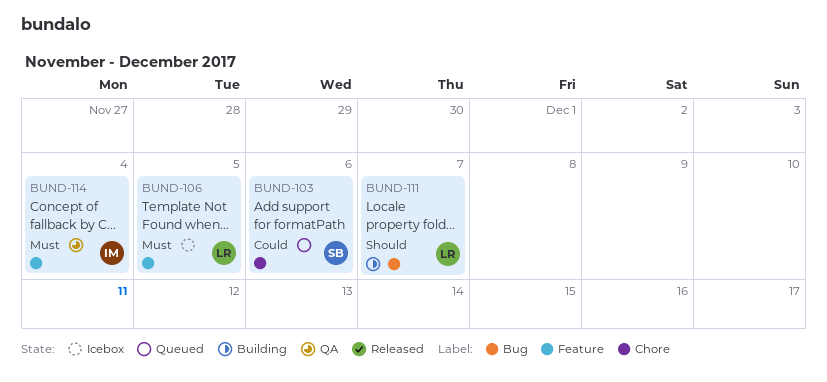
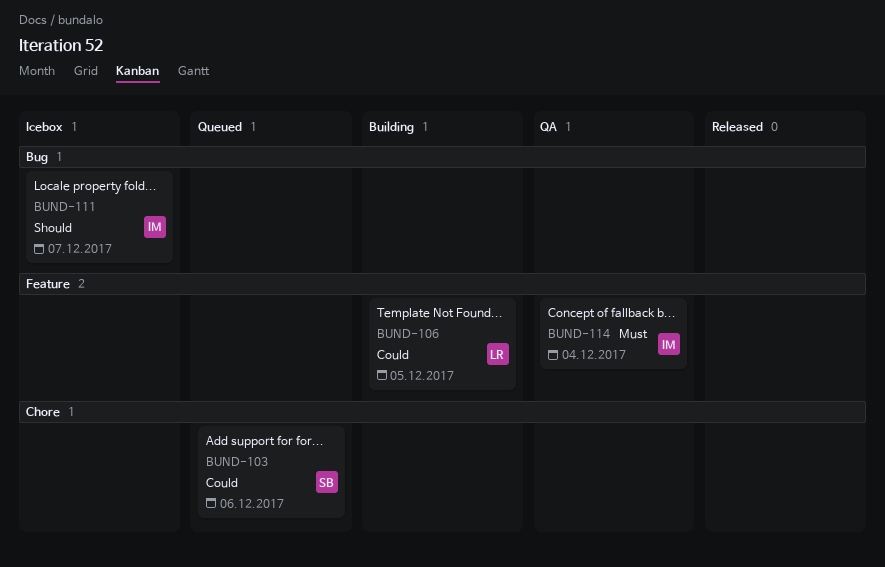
BUND-106, status: Icebox -> Building
BUND-106, priority: Must -> Could
BUND-111, status: Building -> Icebox
BUND-111, owner: LR -> IM

